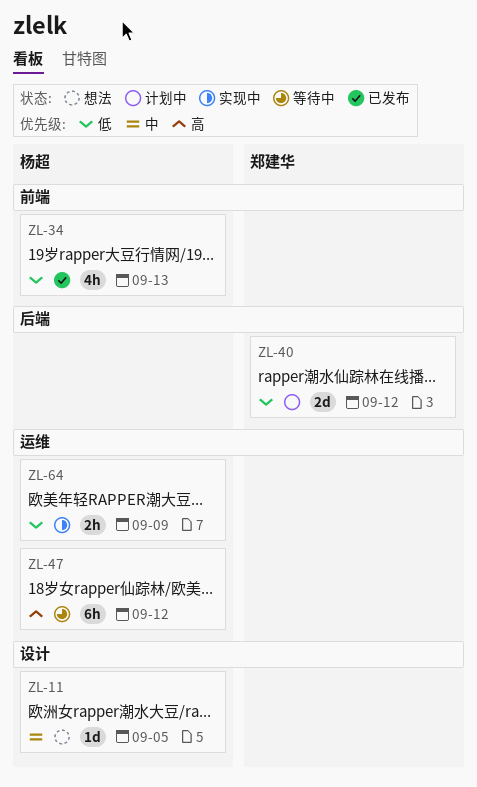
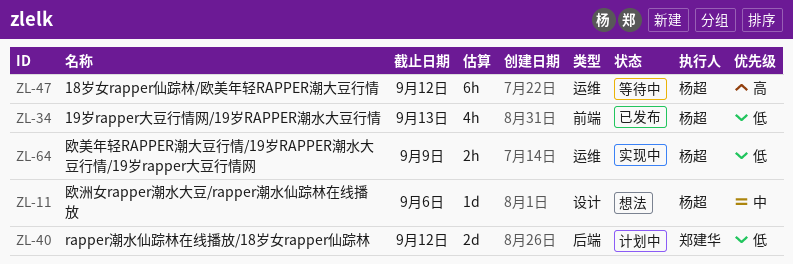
ZL-11, due: Sep 5 -> Sep 6

